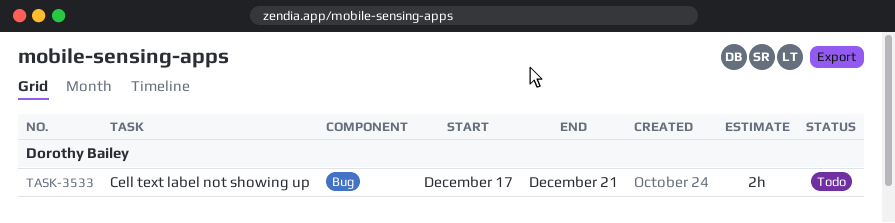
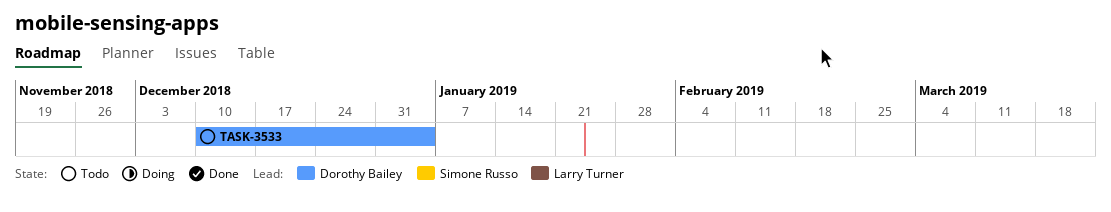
TASK-3533, start: Dec 17 -> Dec 10
TASK-3533, due: Dec 21 -> Jan 4

